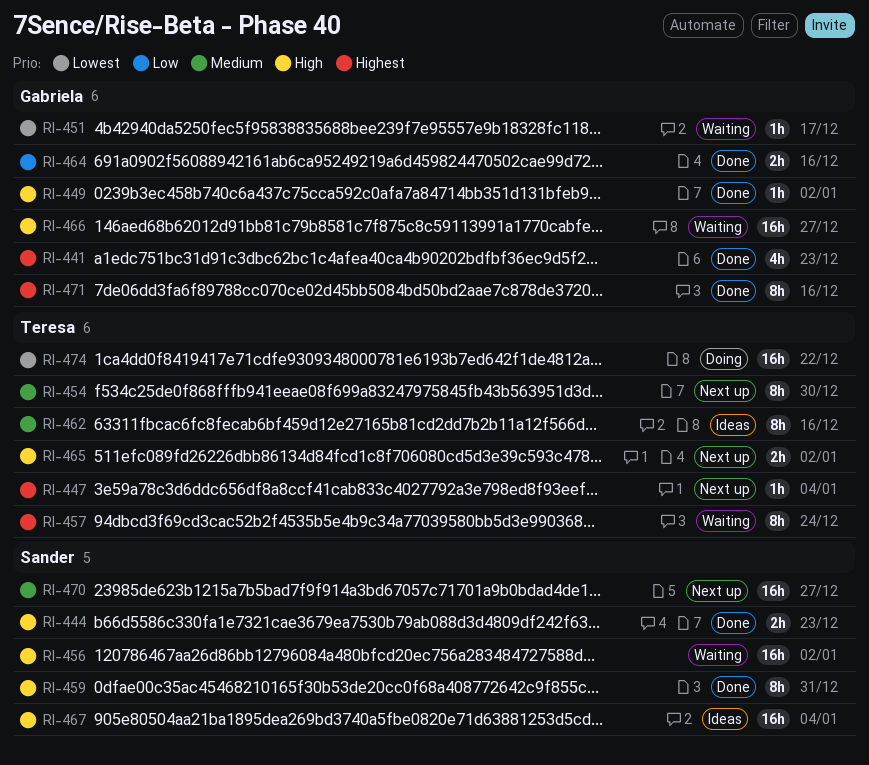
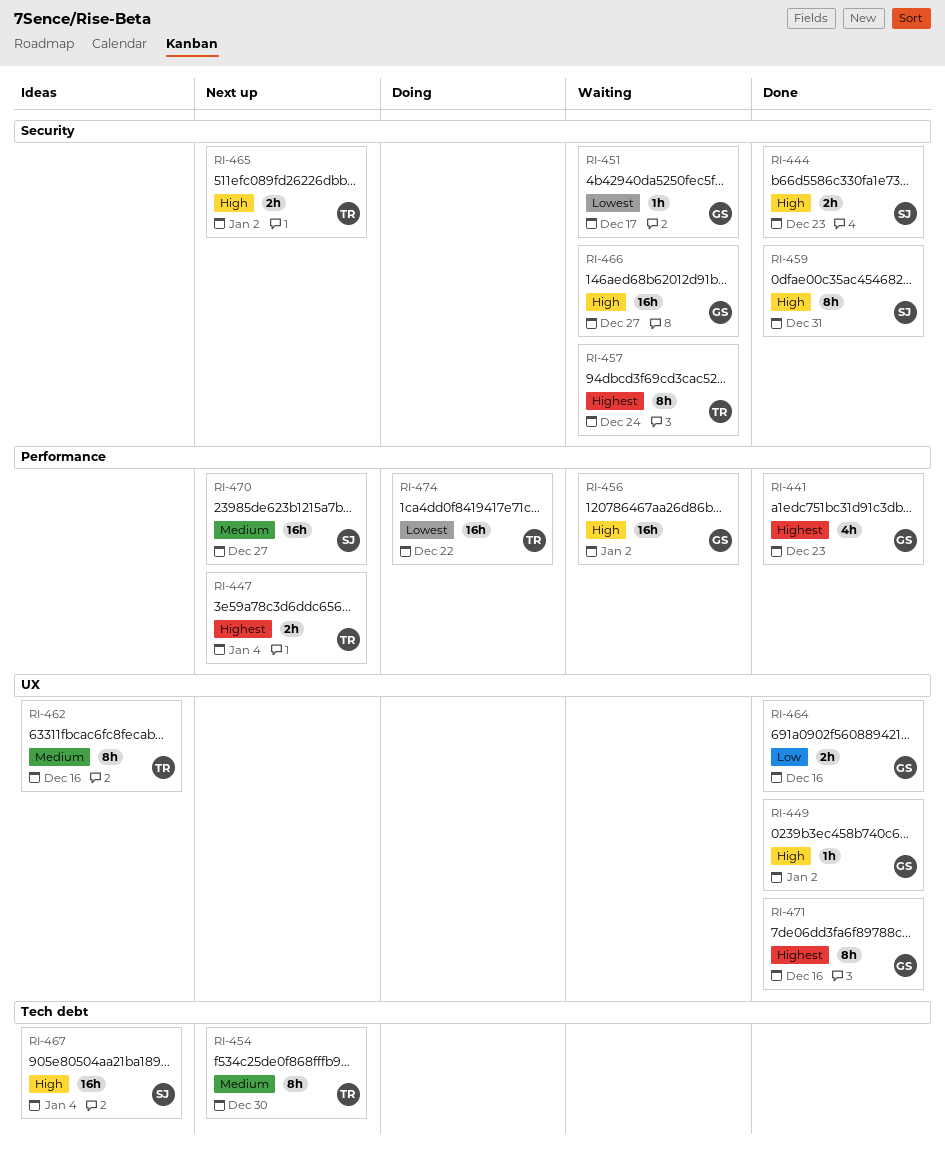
RI-447, estimate: 1h -> 2h
RI-456, owner: Sander -> Gabriela

